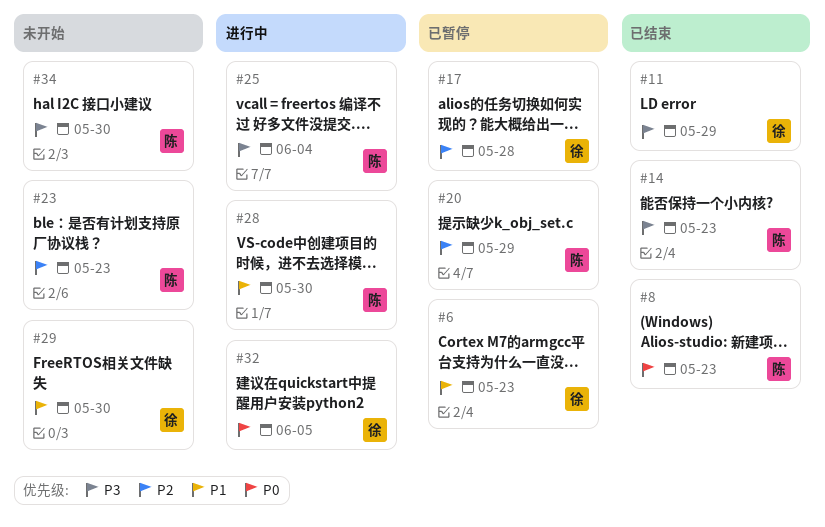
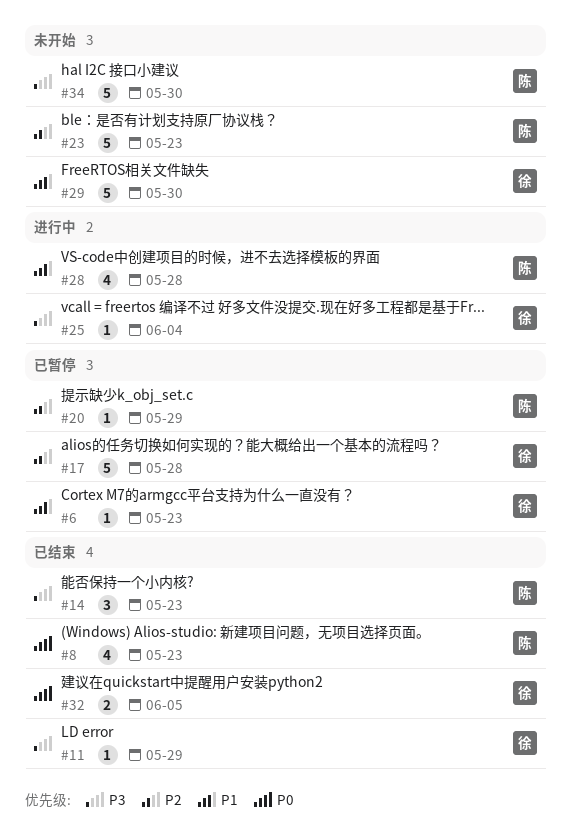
#25, owner: 陈 -> 徐
#28, due: May 30 -> May 28
#32, status: 进行中 -> 已结束

